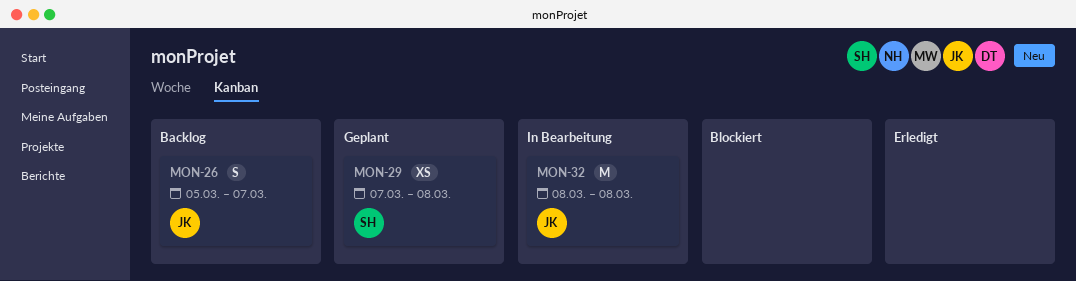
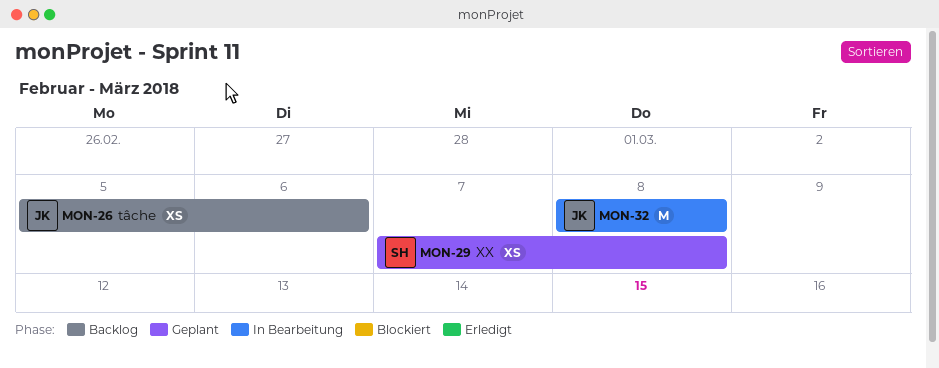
MON-26, estimate: S -> XS
MON-26, due: Mar 7 -> Mar 6

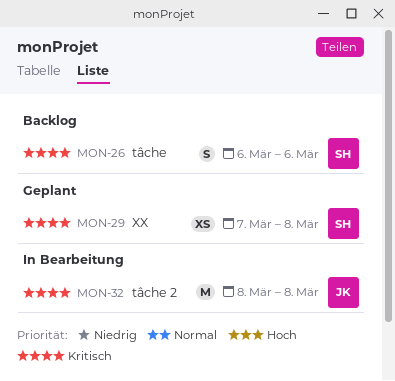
MON-26, owner: JK -> SH
MON-26, estimate: XS -> S
MON-26, start: Mar 5 -> Mar 6

